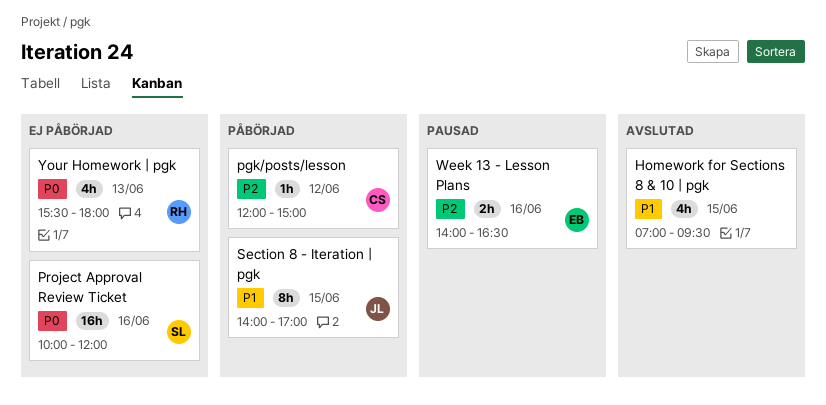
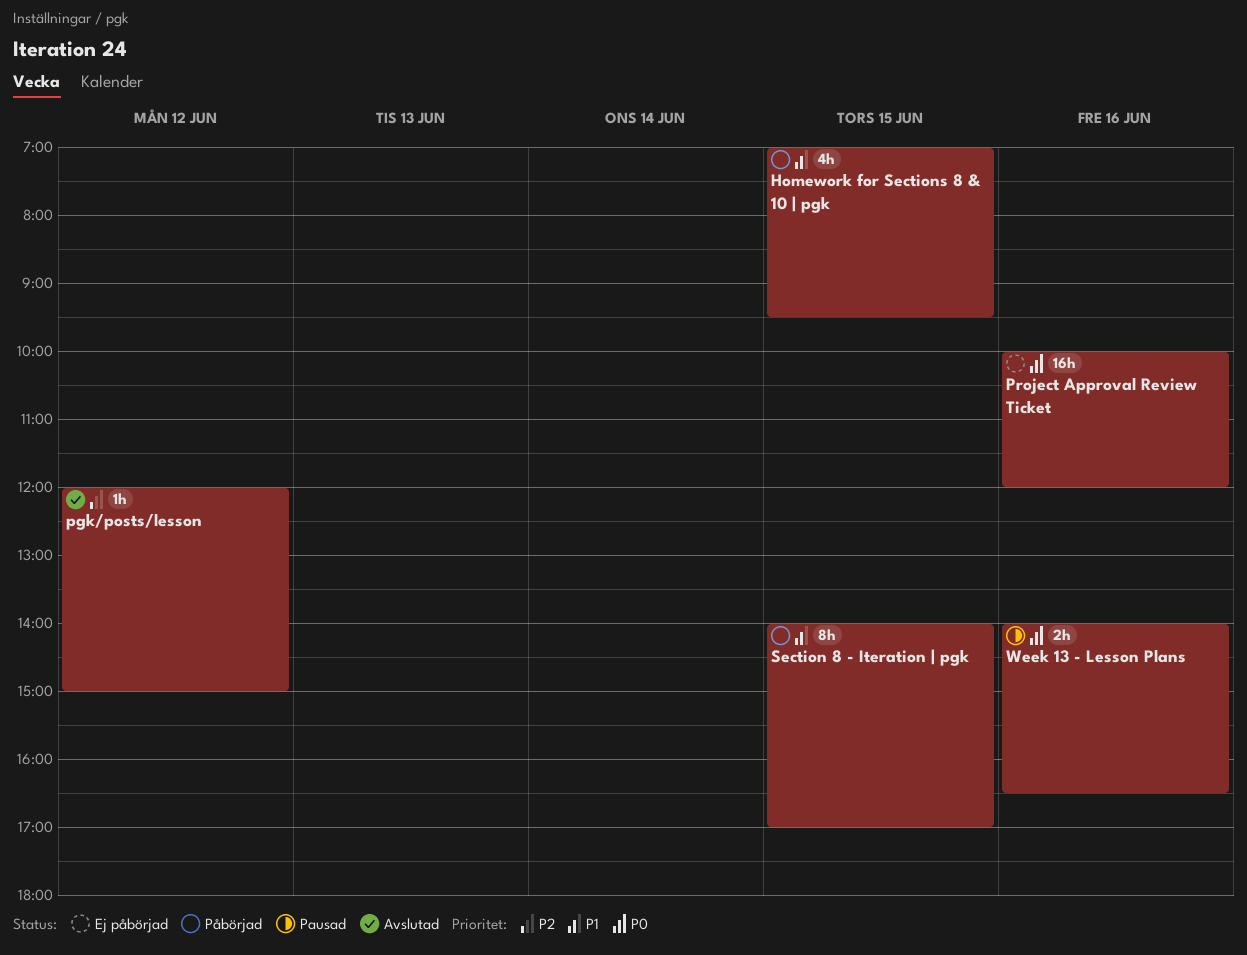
Homework for Sections 8 & 10 | pgk, status: Avslutad -> Påbörjad
pgk/posts/lesson, status: Påbörjad -> Avslutad
Week 13 - Lesson Plans, priority: P2 -> P0
Your Homework | pgk: present -> none

